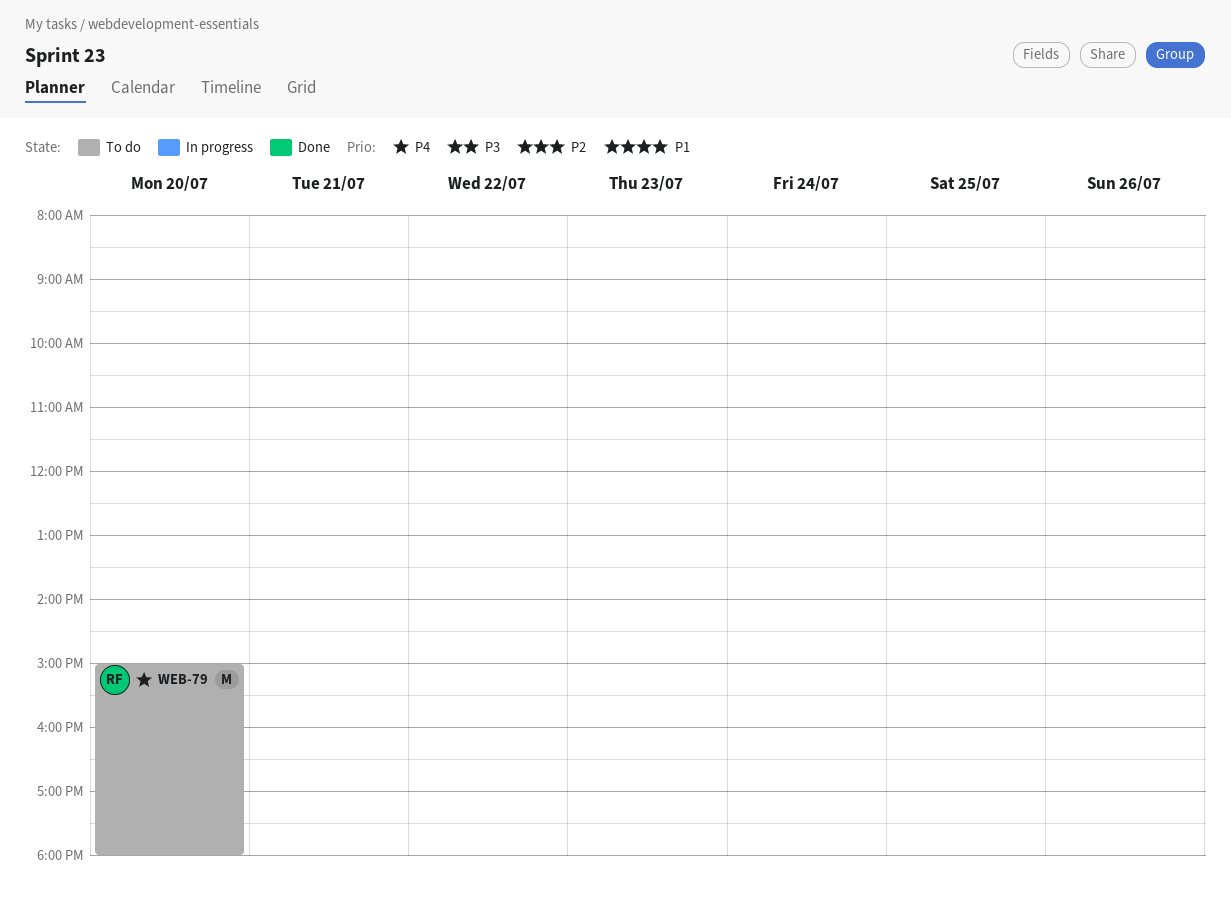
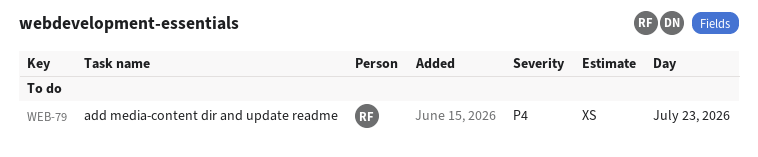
WEB-79, estimate: M -> XS
WEB-79, day: Jul 20 -> Jul 23

